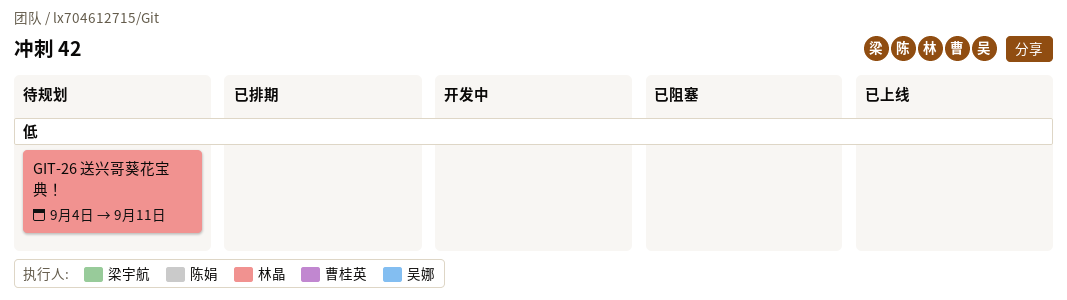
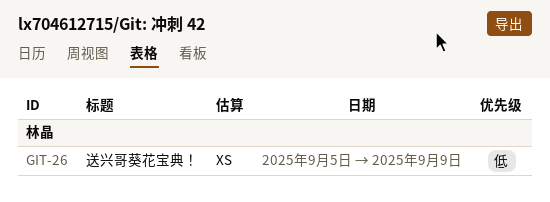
GIT-26, start: Sep 4 -> Sep 5
GIT-26, due: Sep 11 -> Sep 9

